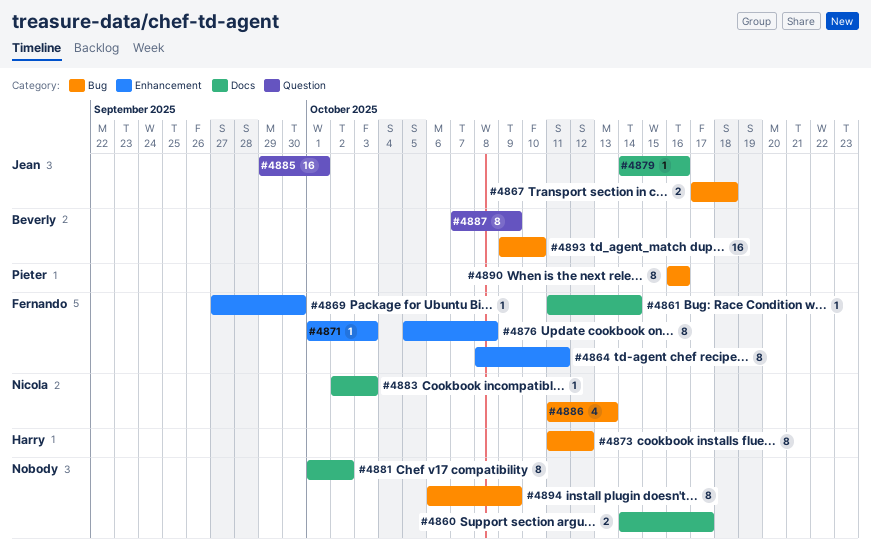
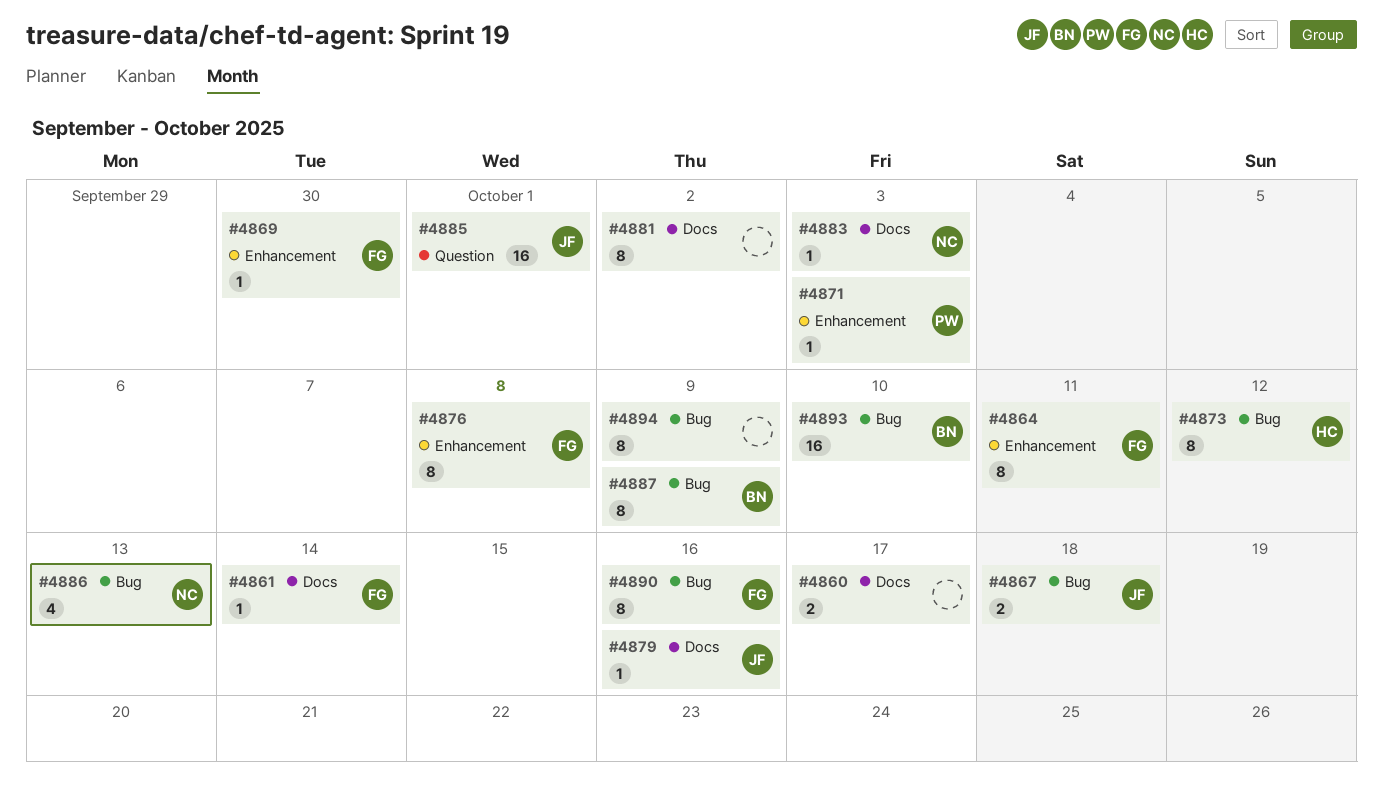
#4871, owner: Fernando -> Pieter
#4887, label: Question -> Bug
#4890, owner: Pieter -> Fernando

